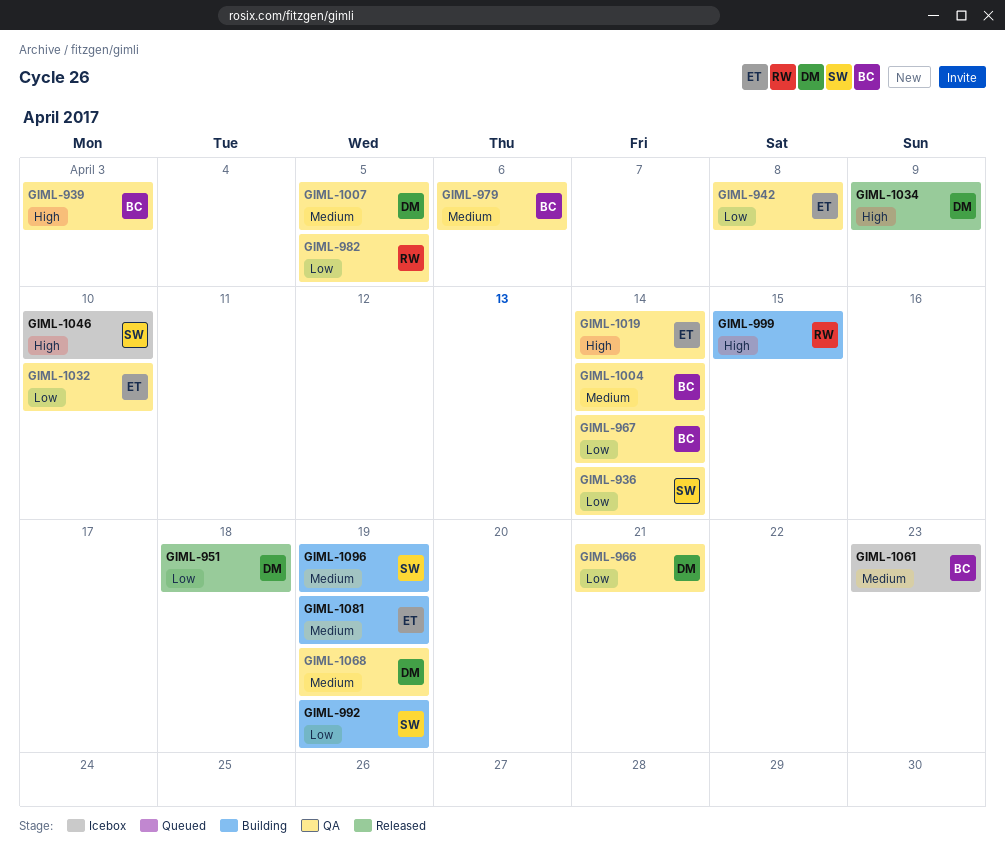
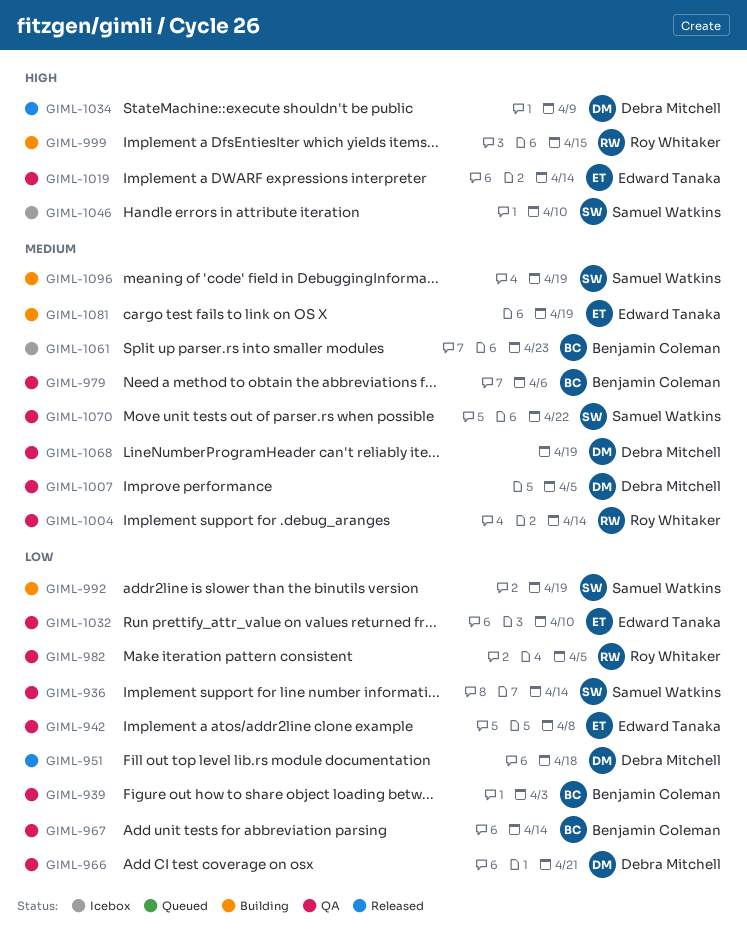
GIML-939, priority: High -> Low
GIML-1004, owner: Benjamin Coleman -> Roy Whitaker
GIML-1070: none -> present

